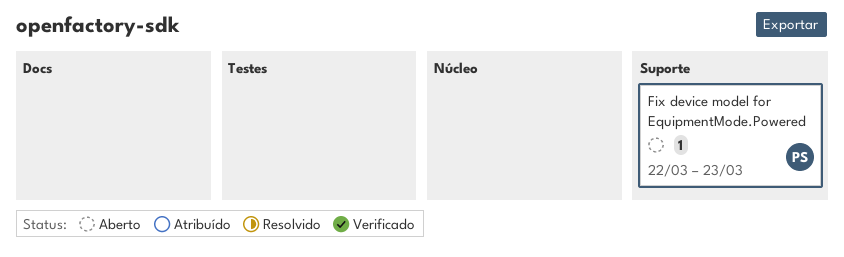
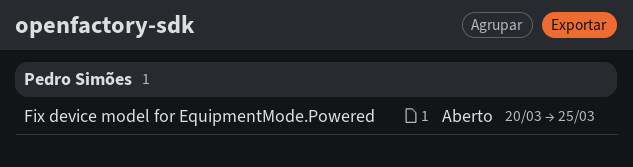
Fix device model for EquipmentMode.Powered, start: Mar 22 -> Mar 20
Fix device model for EquipmentMode.Powered, due: Mar 23 -> Mar 25

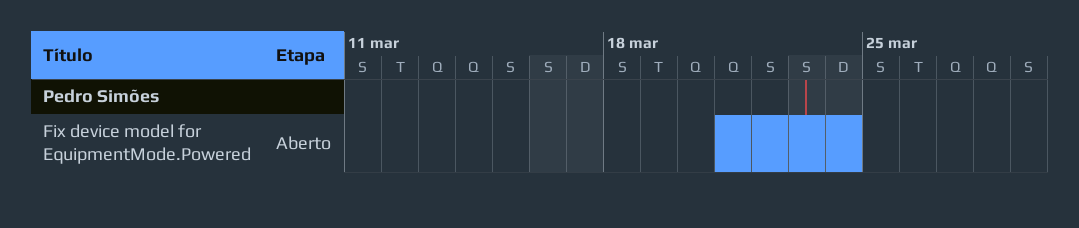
Fix device model for EquipmentMode.Powered, start: Mar 20 -> Mar 21
Fix device model for EquipmentMode.Powered, due: Mar 25 -> Mar 24

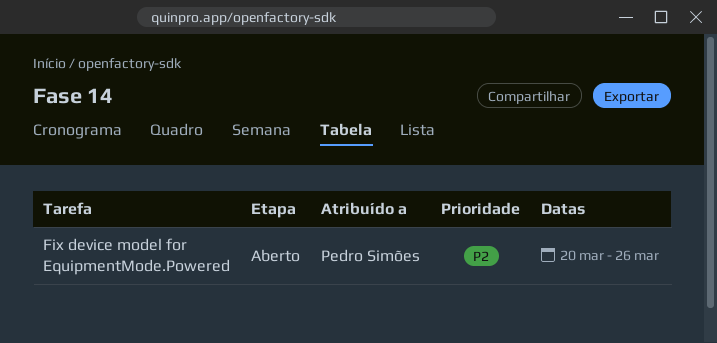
Fix device model for EquipmentMode.Powered, start: Mar 21 -> Mar 20
Fix device model for EquipmentMode.Powered, due: Mar 24 -> Mar 26

